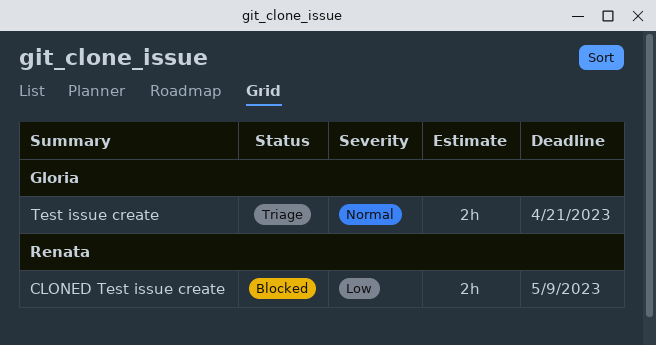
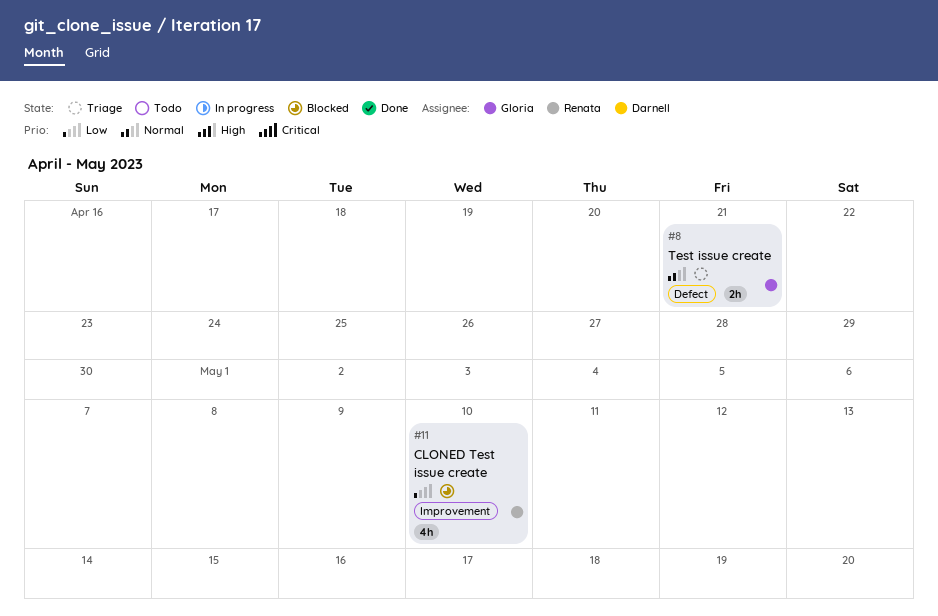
CLONED Test issue create, estimate: 2h -> 4h
CLONED Test issue create, due: May 9 -> May 10

